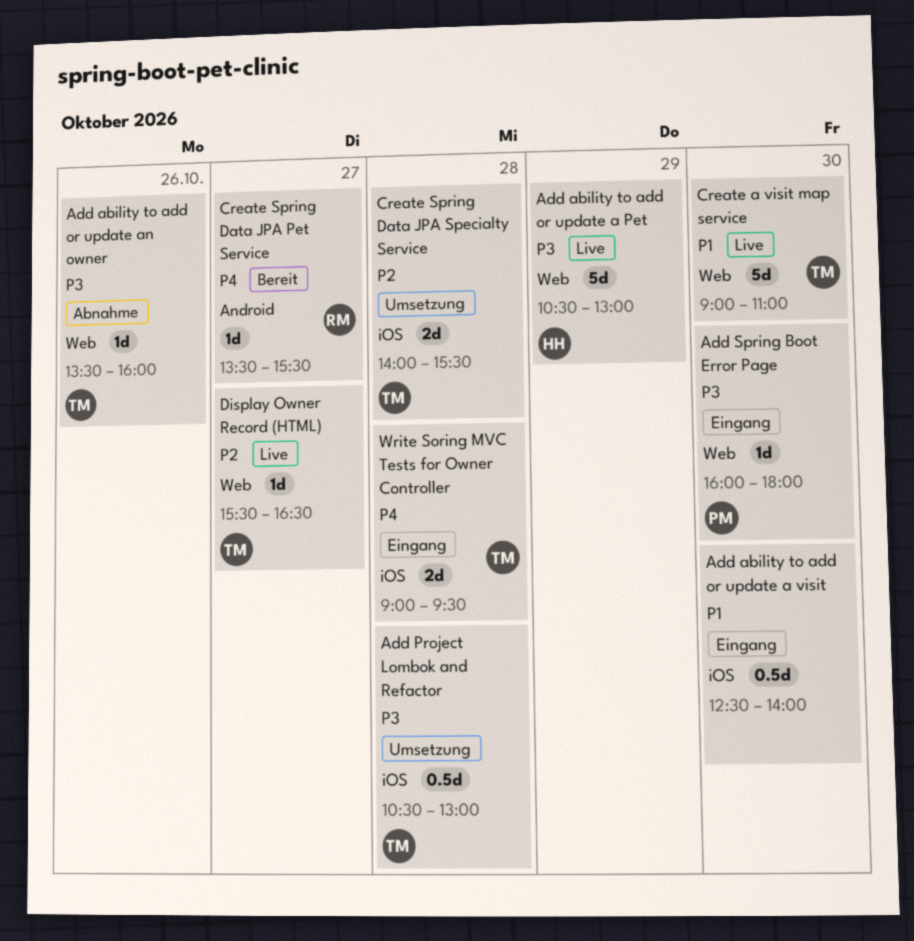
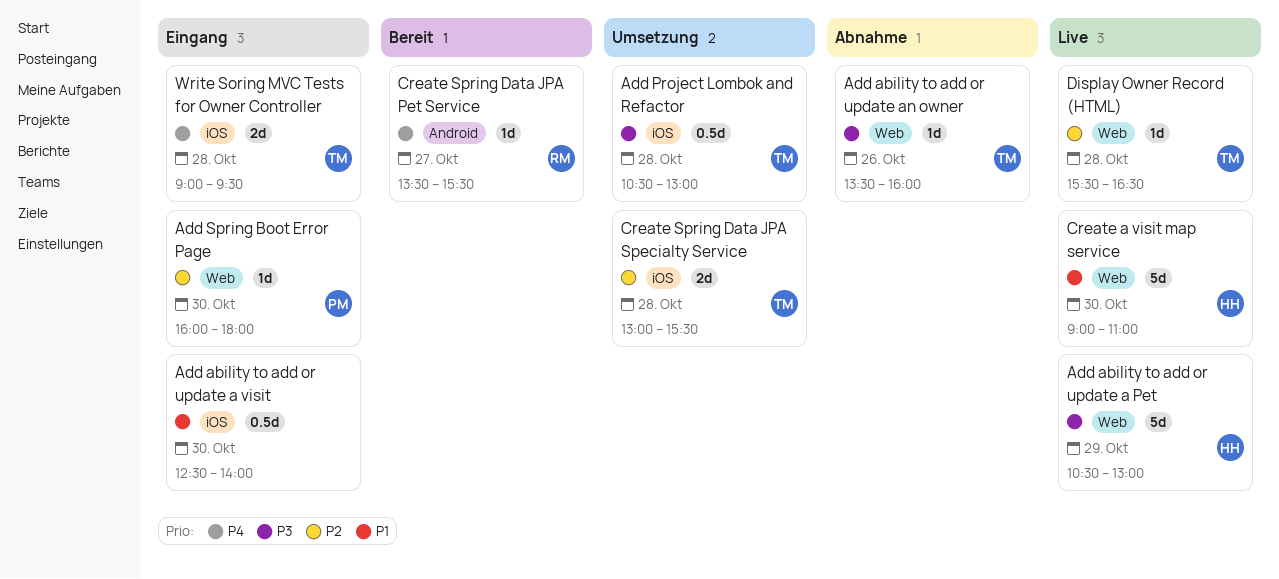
Add Spring Boot Error Page, priority: P3 -> P2
Create a visit map service, owner: TM -> HH
Create Spring Data JPA Specialty Service, begins: 14:00 -> 13:00
Display Owner Record (HTML), day: Oct 27 -> Oct 28

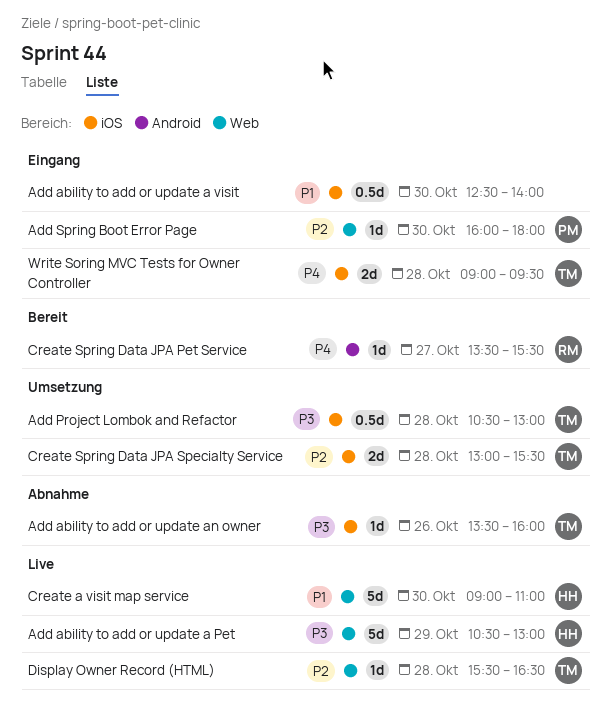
Add ability to add or update an owner, label: Web -> iOS

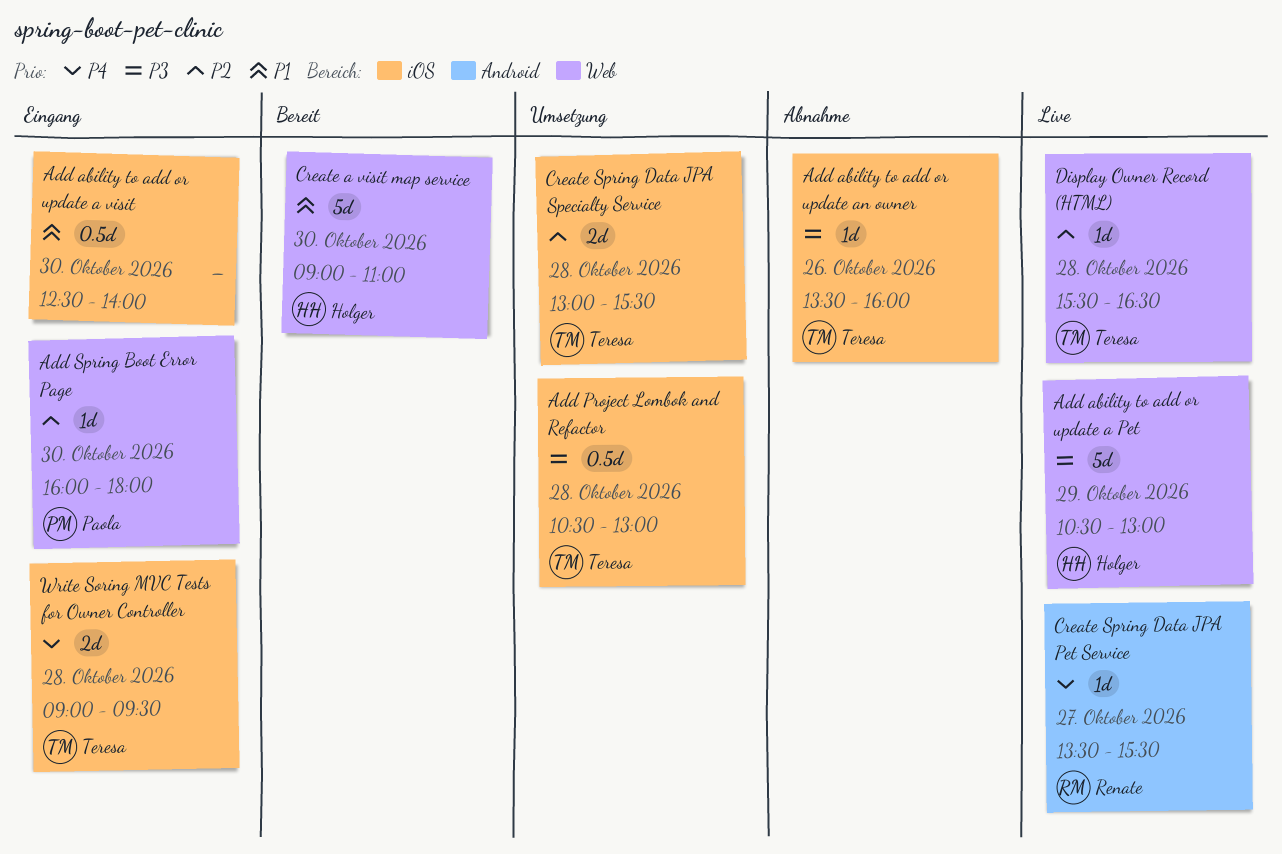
Create a visit map service, status: Live -> Bereit
Create Spring Data JPA Pet Service, status: Bereit -> Live

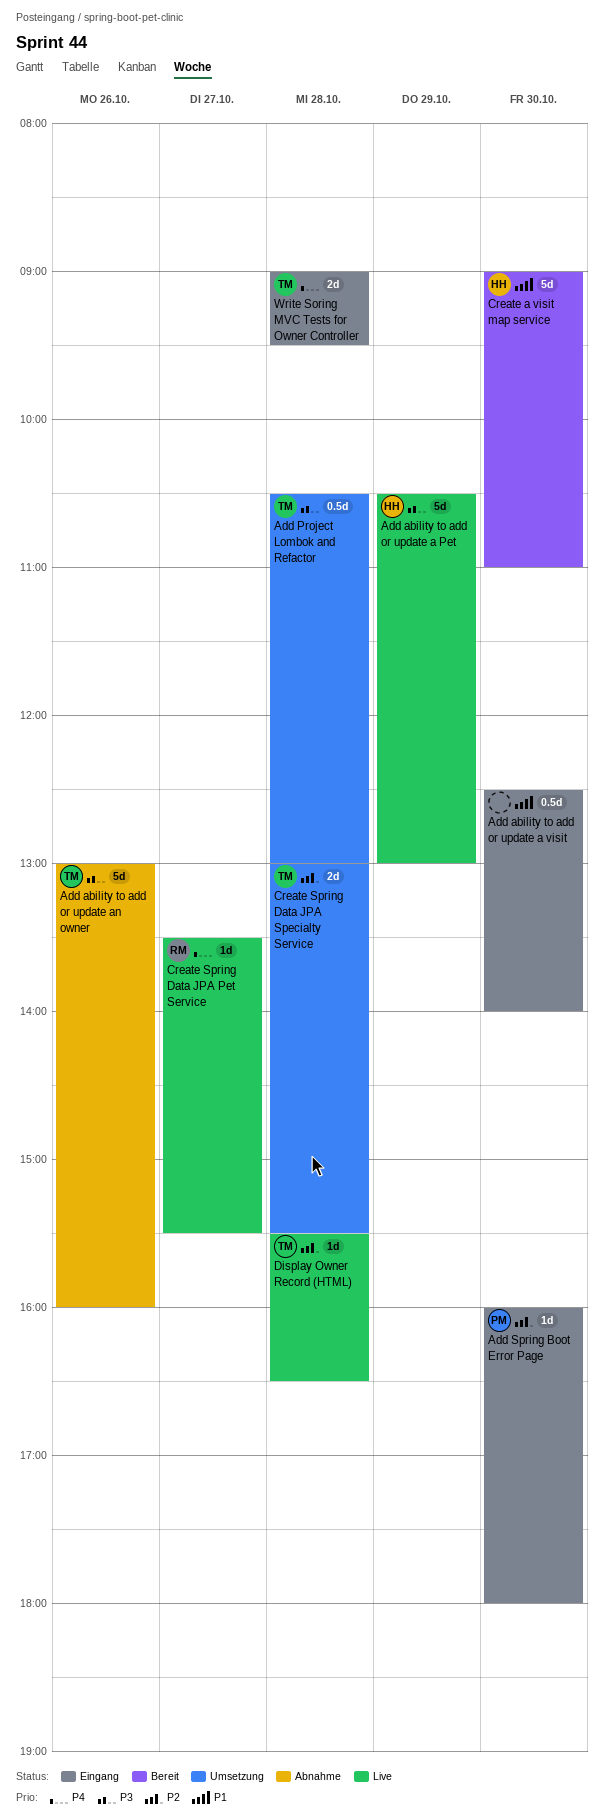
Add ability to add or update an owner, estimate: 1d -> 5d
Add ability to add or update an owner, begins: 13:30 -> 13:00

